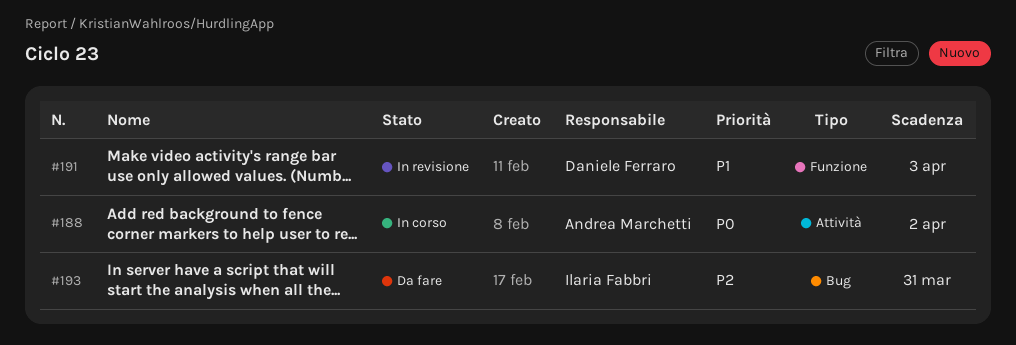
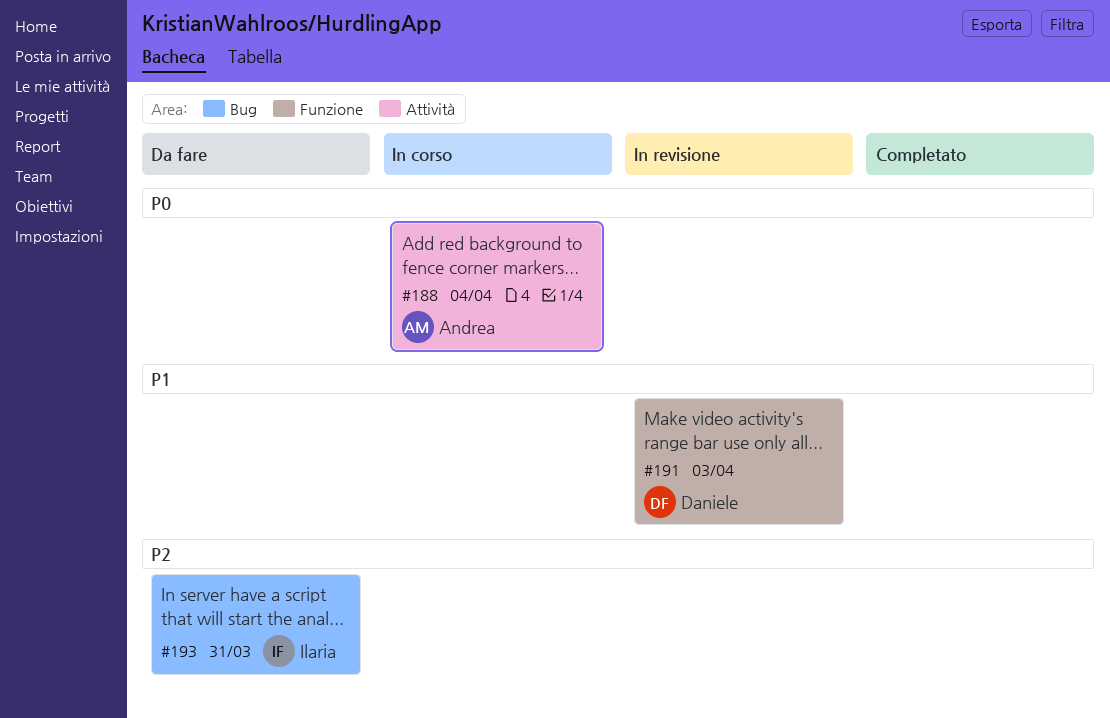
#188, due: Apr 2 -> Apr 4

